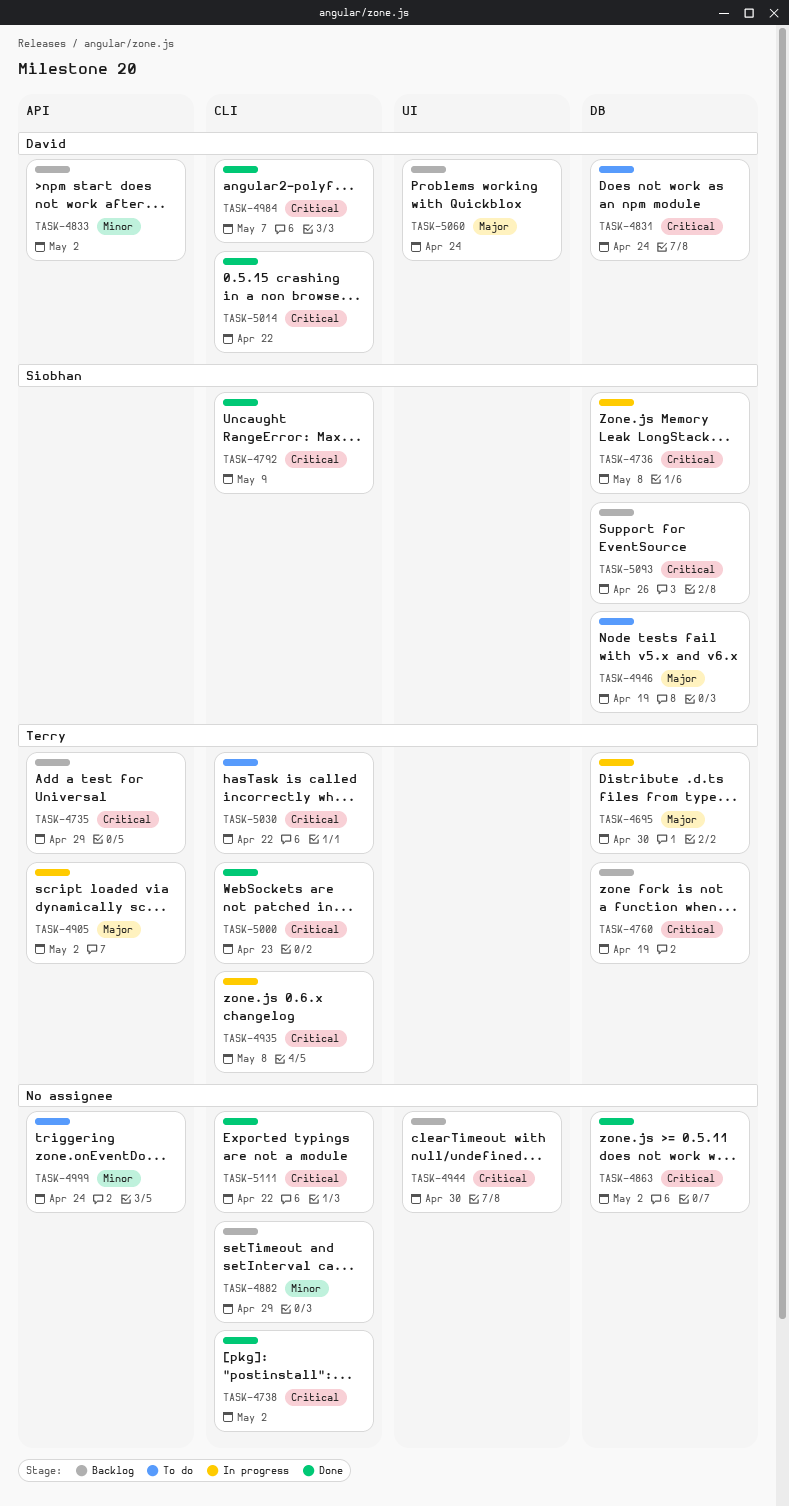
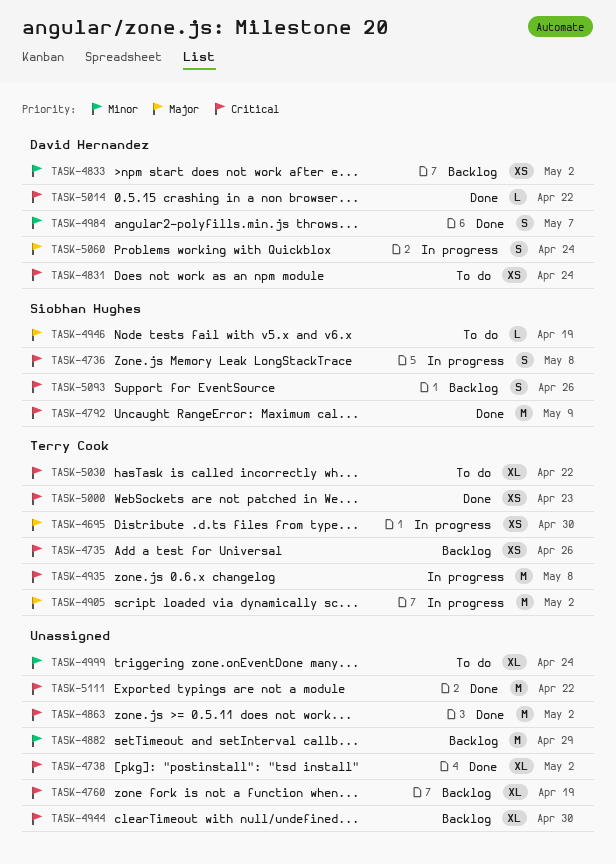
TASK-4735, due: Apr 29 -> Apr 26
TASK-4760, owner: Terry Cook -> none
TASK-4984, priority: Critical -> Minor
TASK-5060, status: Backlog -> In progress

